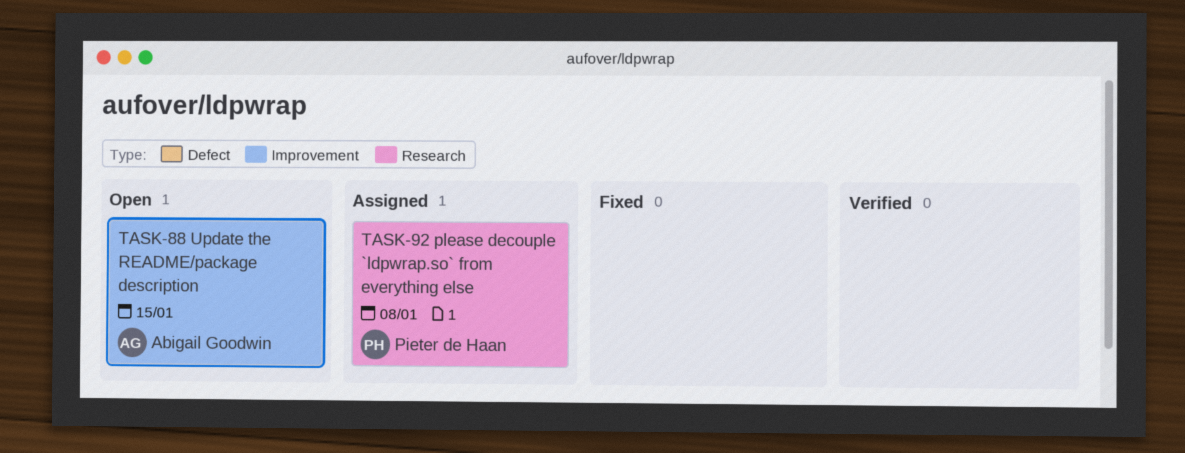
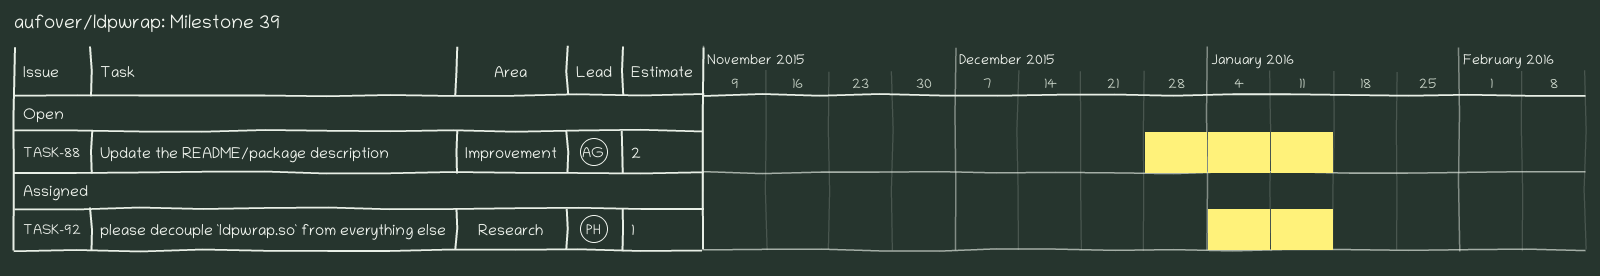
TASK-92, due: Jan 8 -> Jan 15

